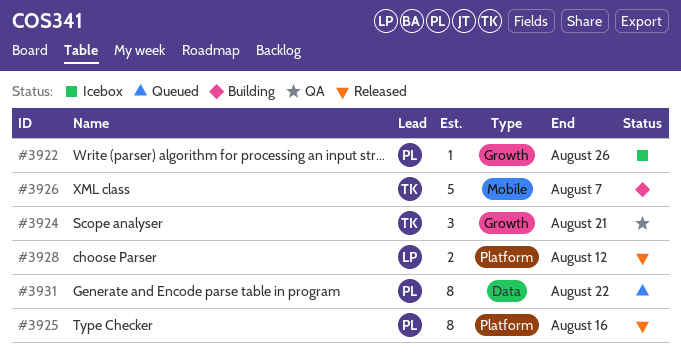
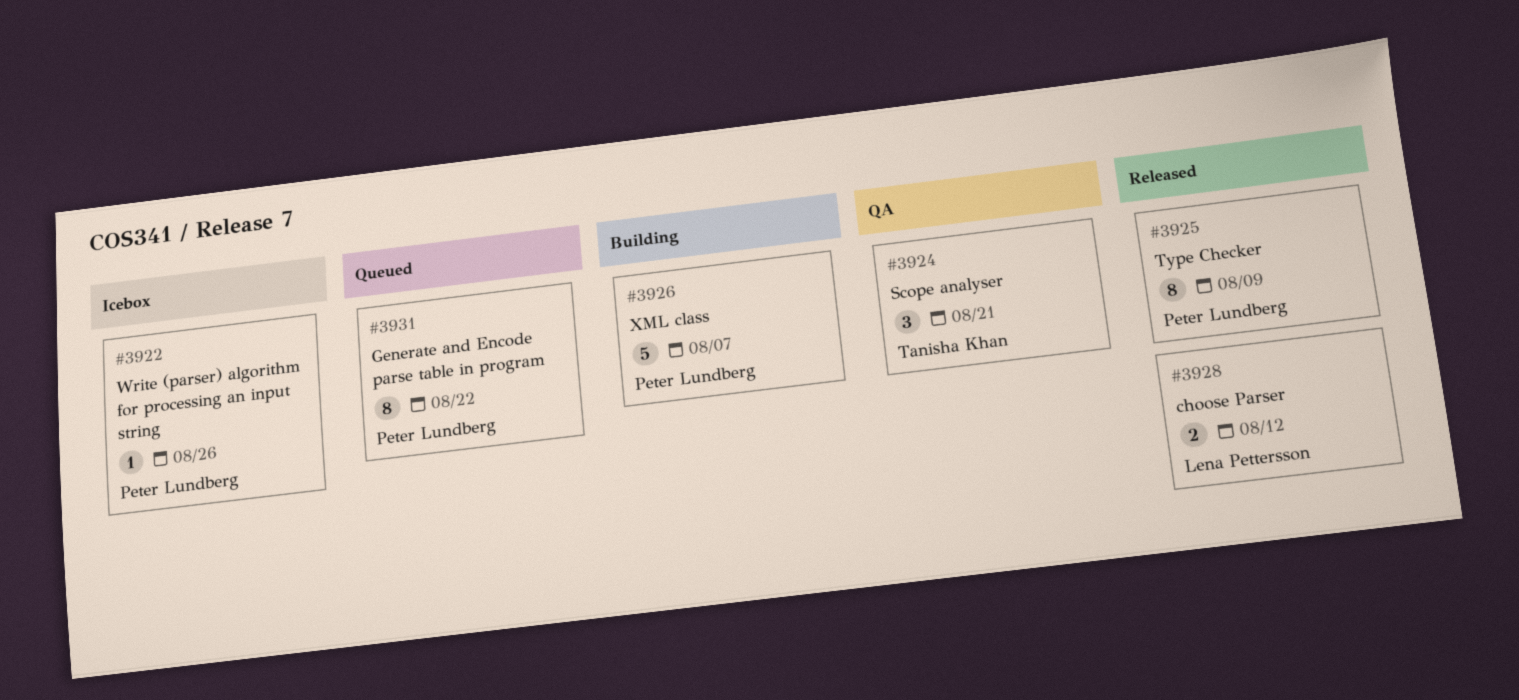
#3925, due: Aug 16 -> Aug 9
#3926, owner: Tanisha Khan -> Peter Lundberg

